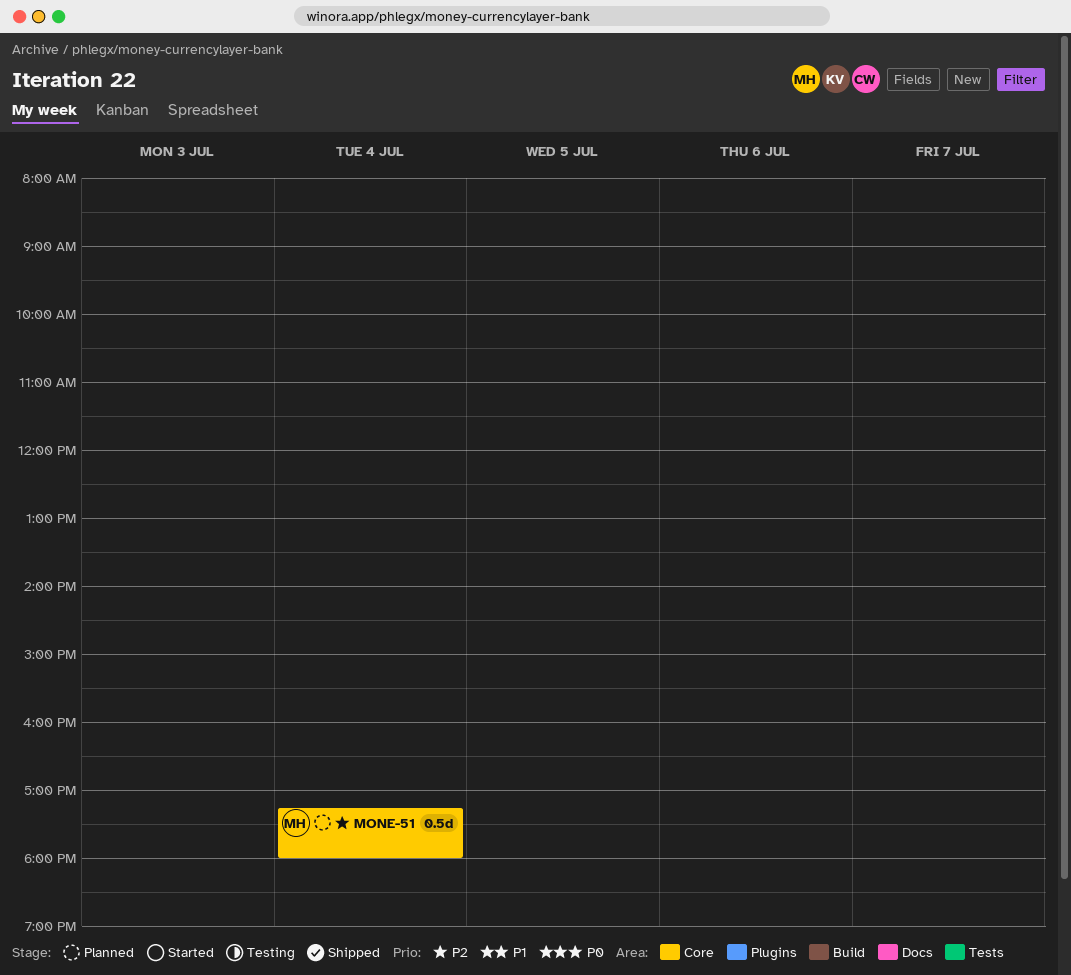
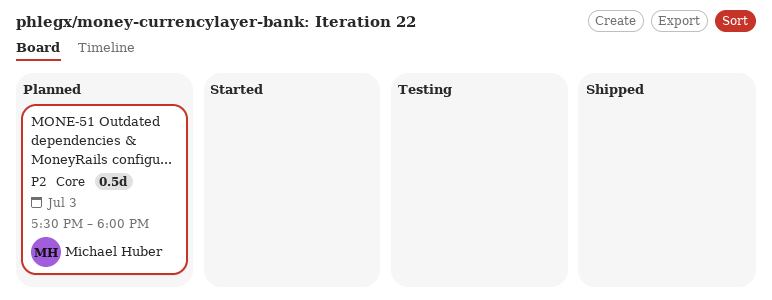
MONE-51, day: Jul 4 -> Jul 3
MONE-51, begins: 17:15 -> 17:30

